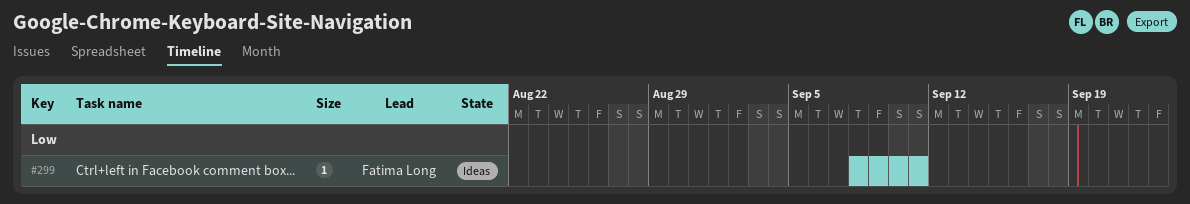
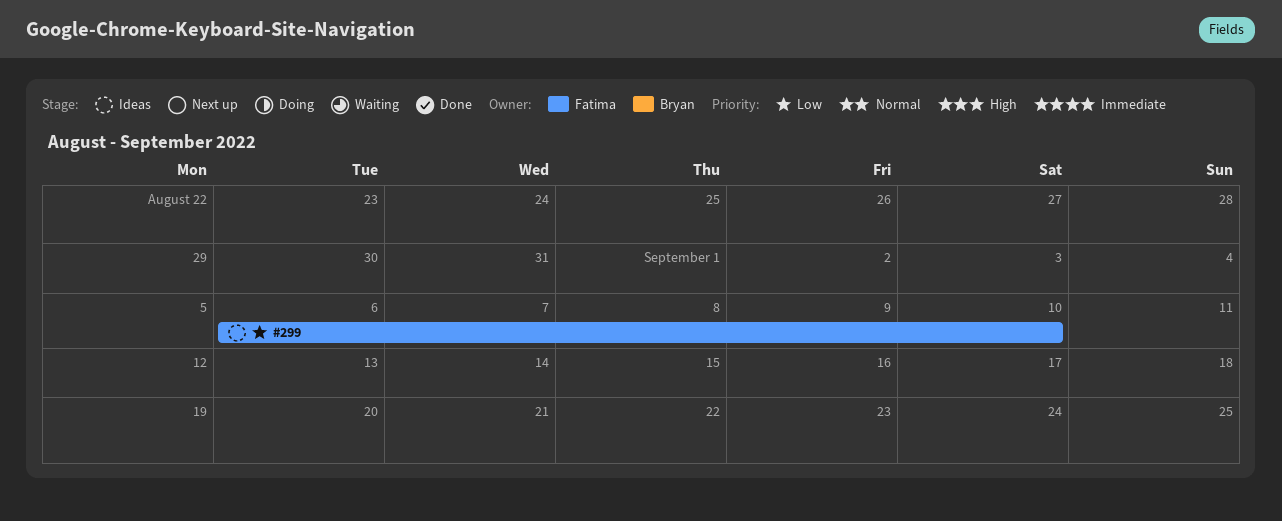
#299, start: Sep 8 -> Sep 6
#299, due: Sep 11 -> Sep 10

